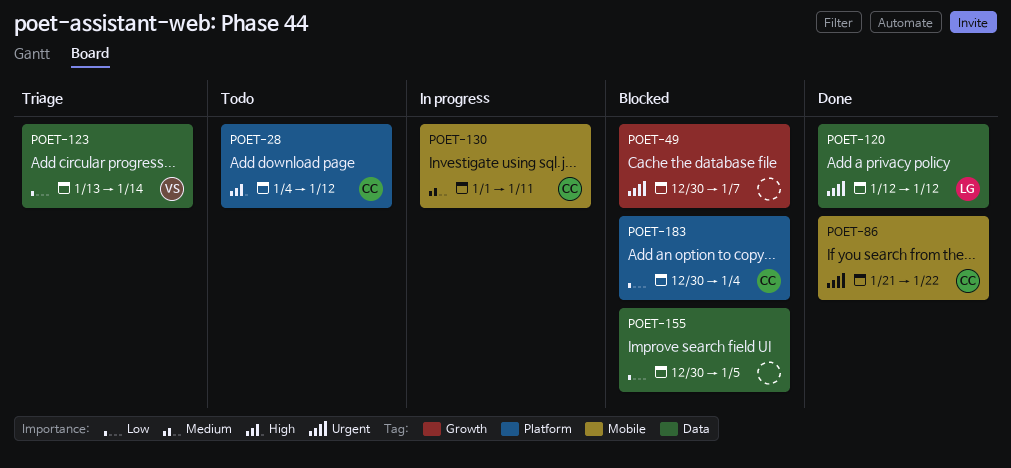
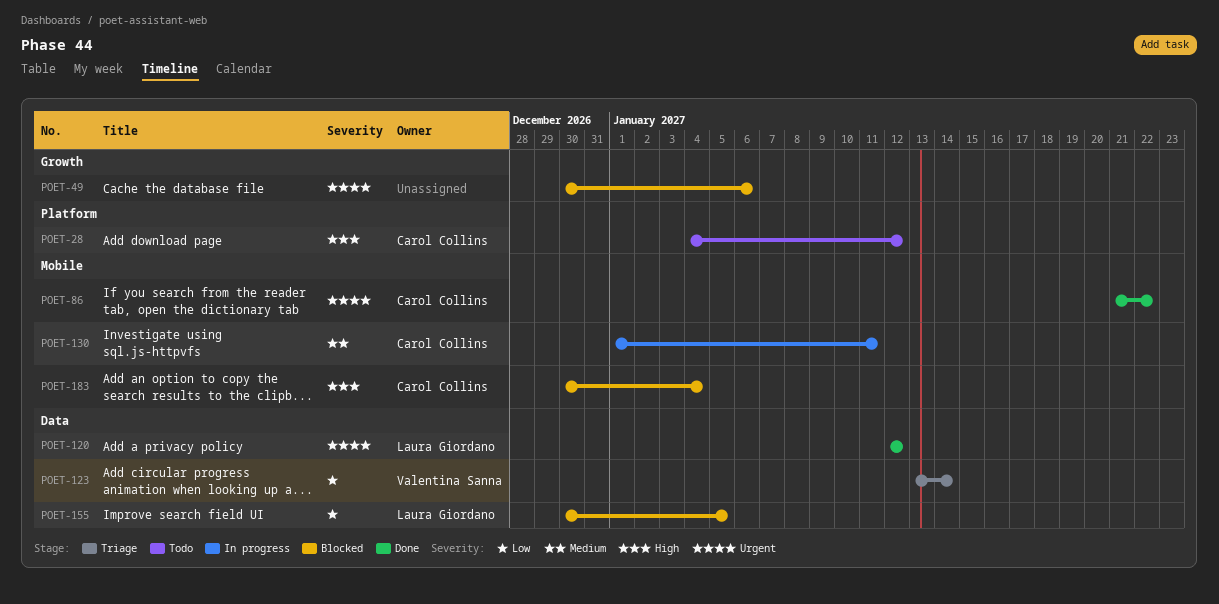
POET-49, due: Jan 7 -> Jan 6
POET-155, owner: none -> Laura Giordano
POET-183, priority: Low -> High
POET-183, label: Platform -> Mobile

